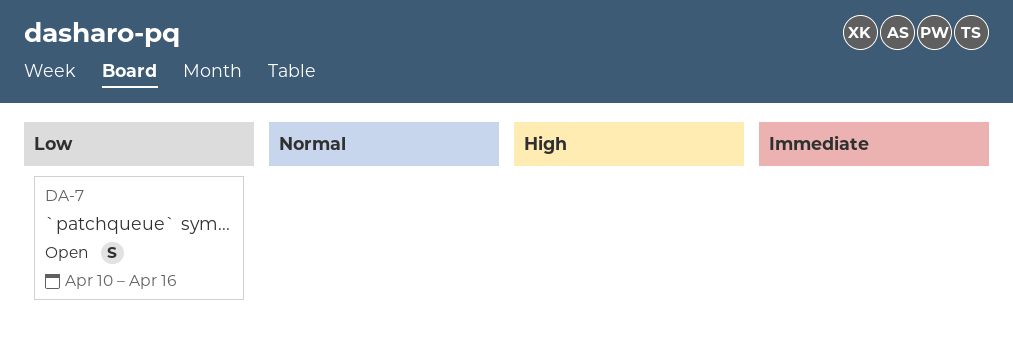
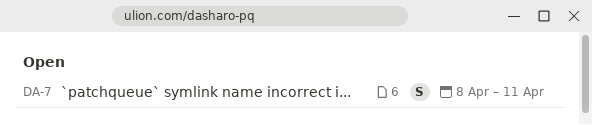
DA-7, start: Apr 10 -> Apr 8
DA-7, due: Apr 16 -> Apr 11

